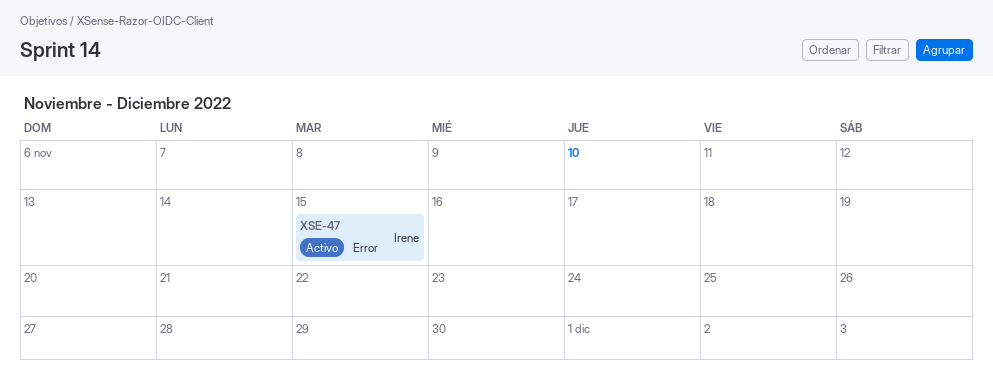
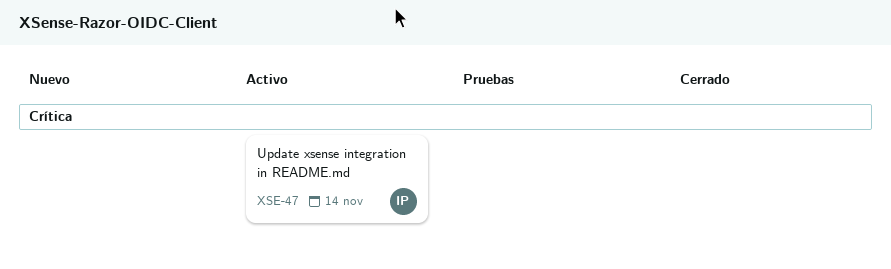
XSE-47, due: Nov 15 -> Nov 14

